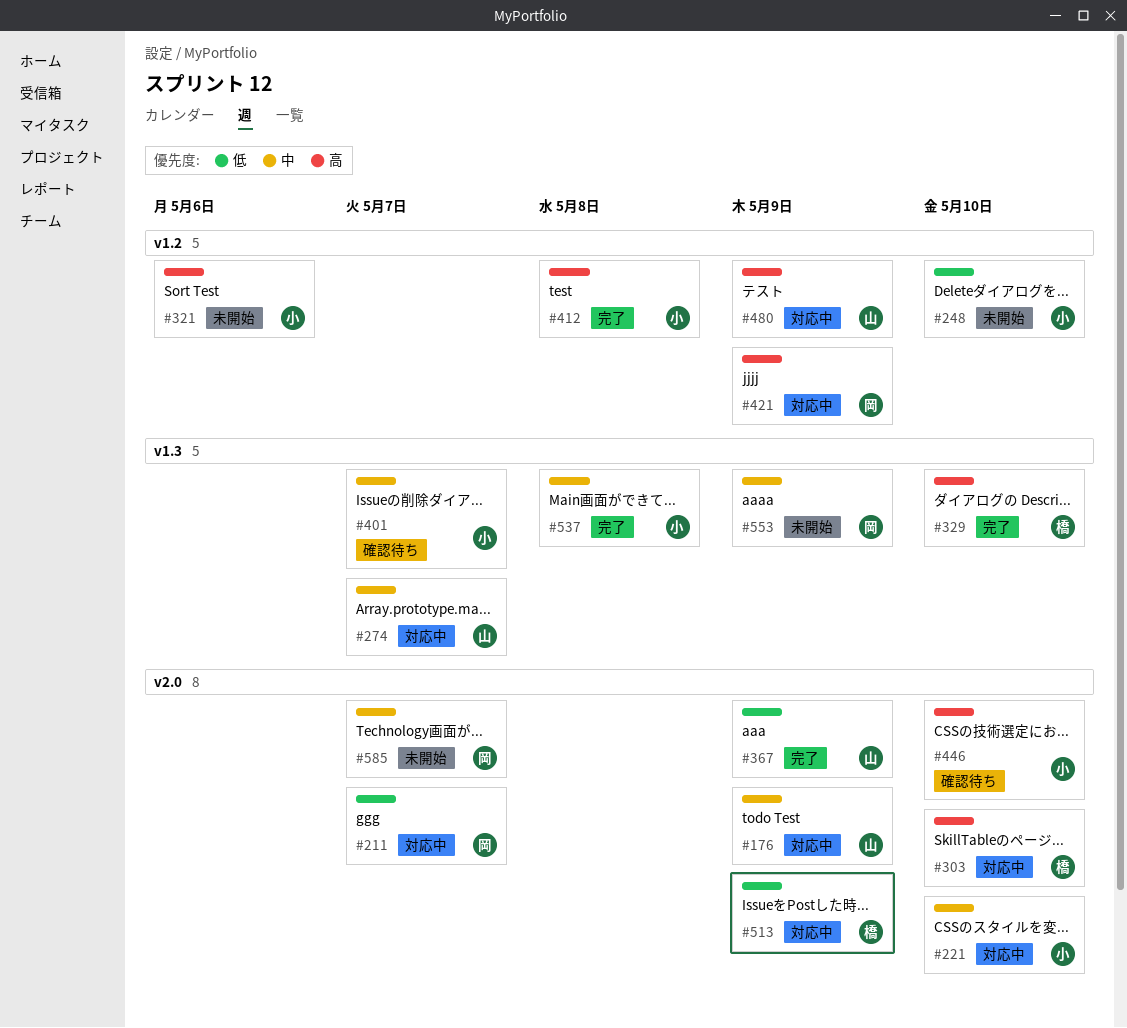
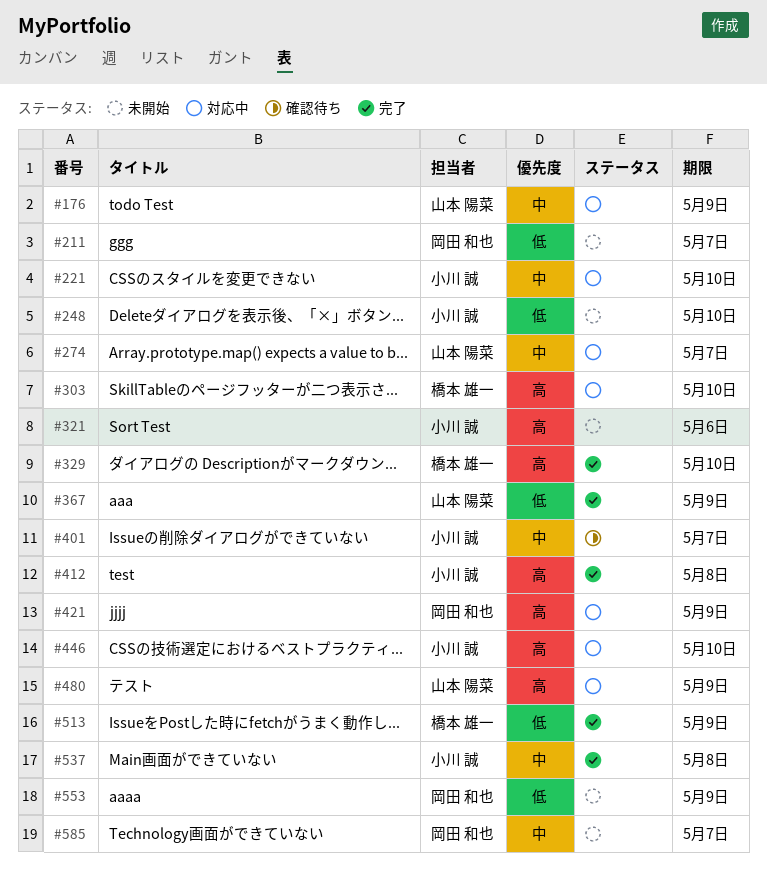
#211, status: 対応中 -> 未開始
#446, status: 確認待ち -> 対応中
#513, status: 対応中 -> 完了
#553, priority: 中 -> 低

